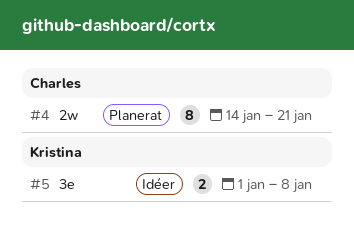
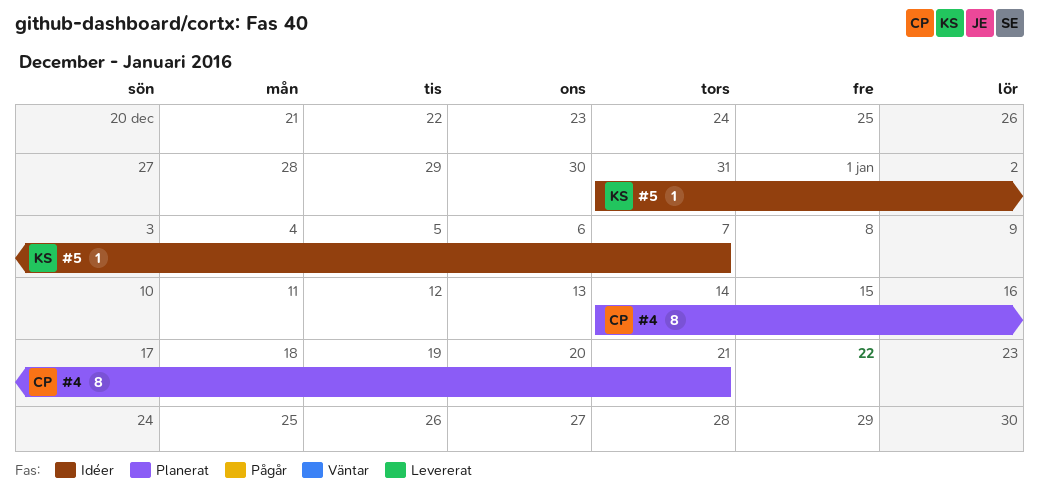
#5, estimate: 2 -> 1
#5, start: Jan 1 -> Dec 31
#5, due: Jan 8 -> Jan 7

